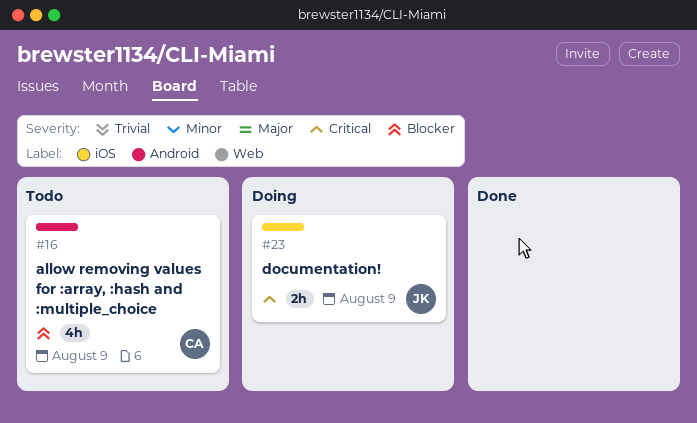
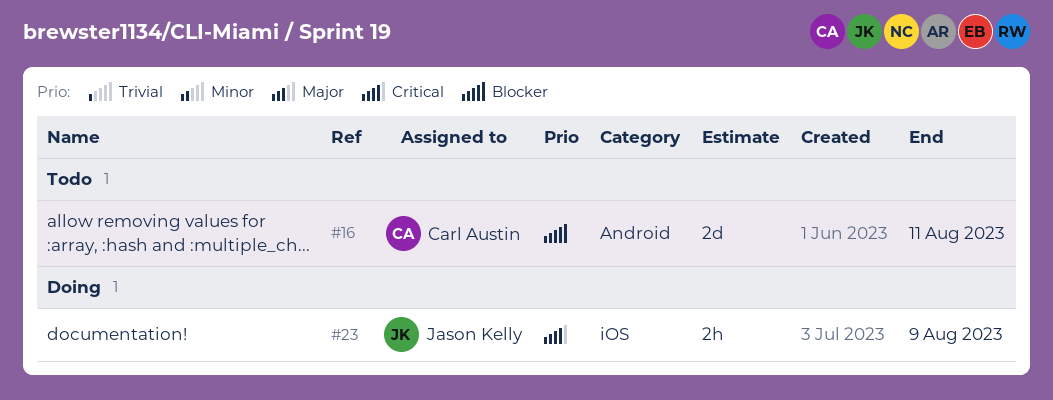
#16, estimate: 4h -> 2d
#16, due: Aug 9 -> Aug 11

